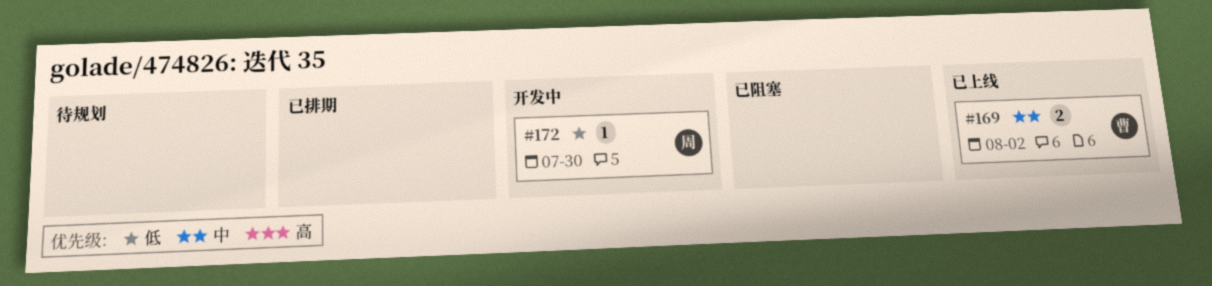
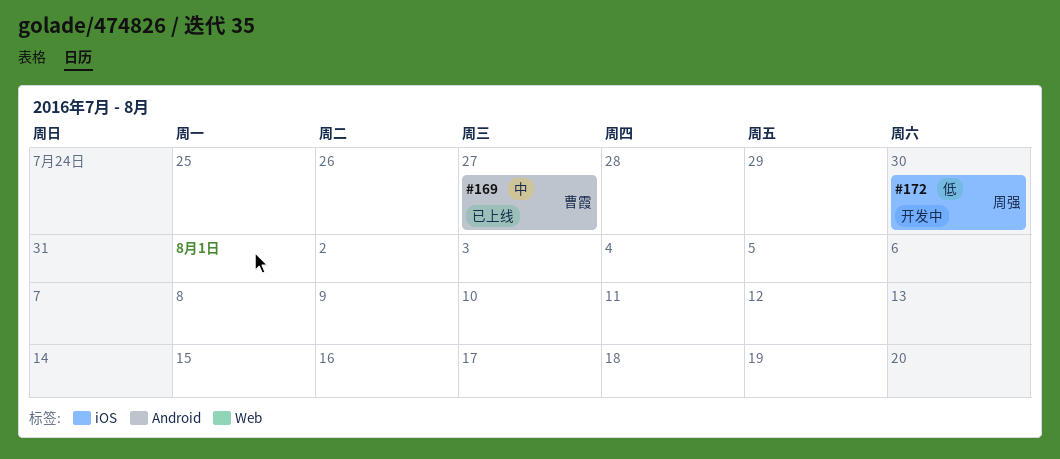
#169, due: Aug 2 -> Jul 27

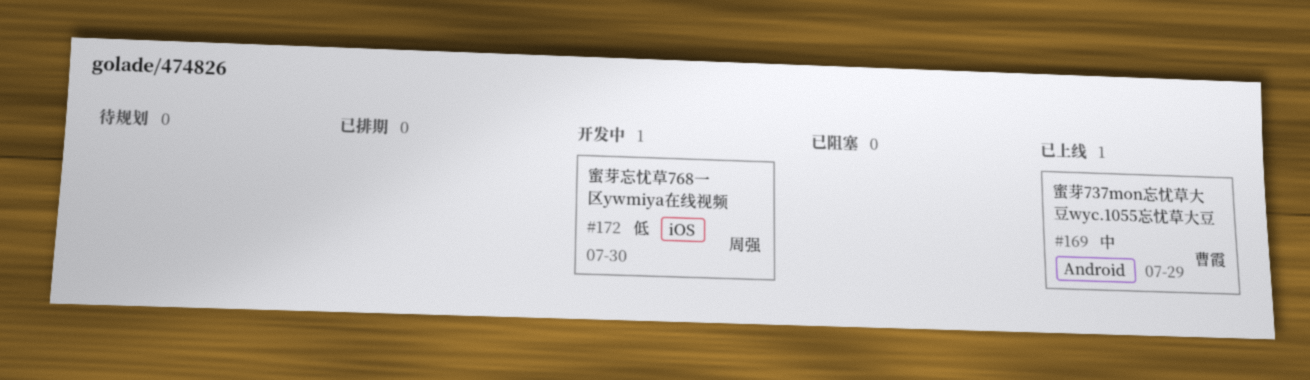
#169, due: Jul 27 -> Jul 29

